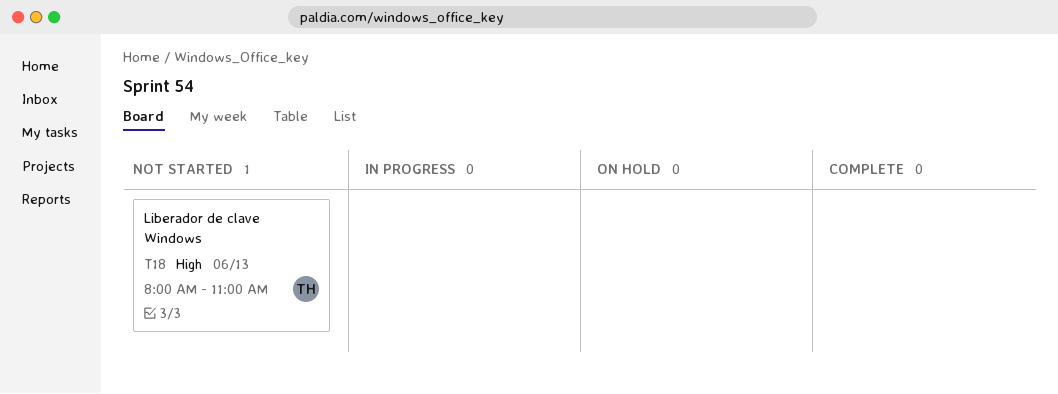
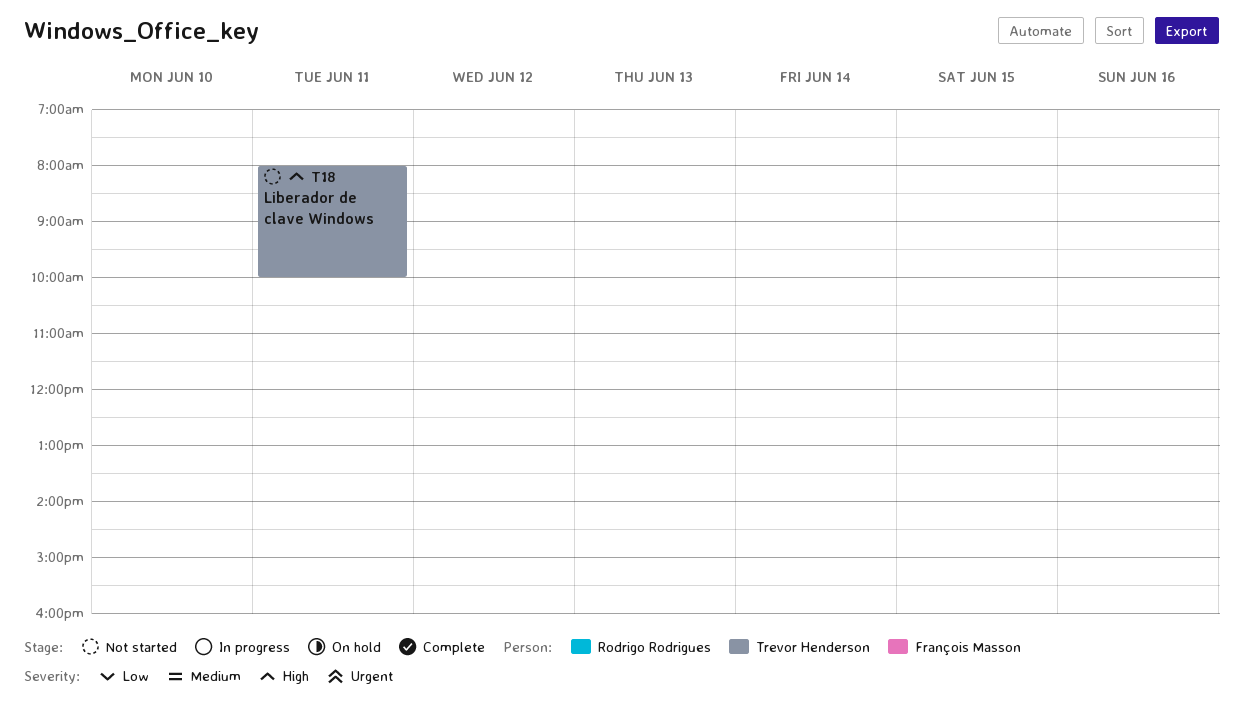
T18, day: Jun 13 -> Jun 11
T18, ends: 11:00 -> 10:00

